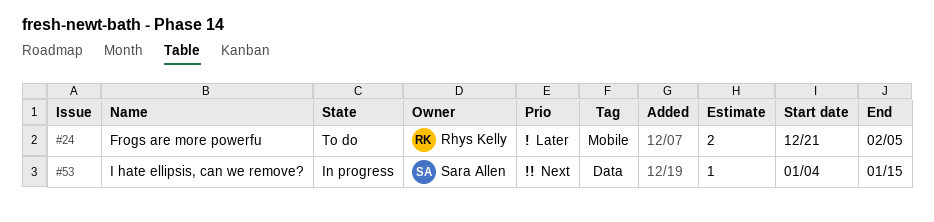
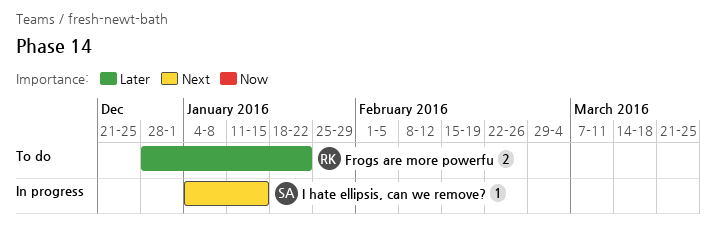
Frogs are more powerfu, start: Dec 21 -> Dec 28
Frogs are more powerfu, due: Feb 5 -> Jan 22

